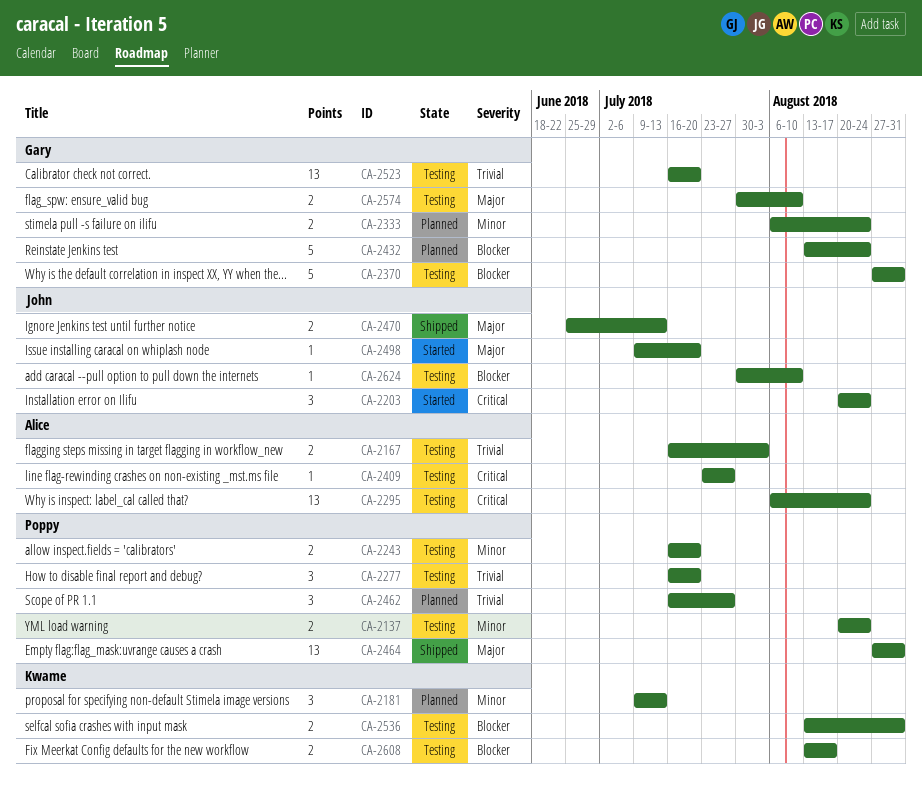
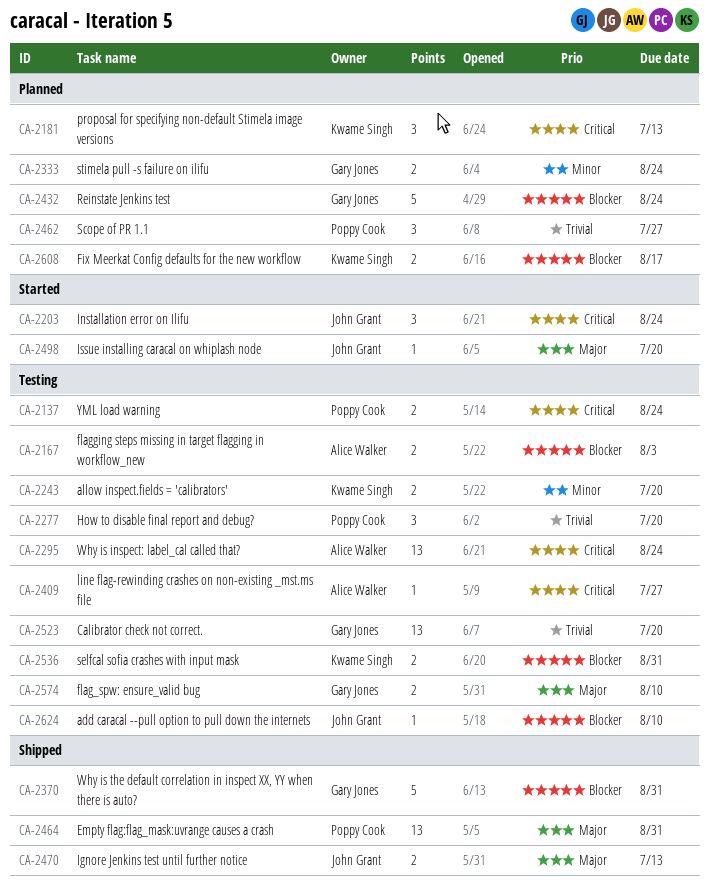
CA-2137, priority: Minor -> Critical
CA-2167, priority: Trivial -> Blocker
CA-2181, priority: Minor -> Critical
CA-2243, owner: Poppy Cook -> Kwame Singh
CA-2370, status: Testing -> Shipped
CA-2608, status: Testing -> Planned

